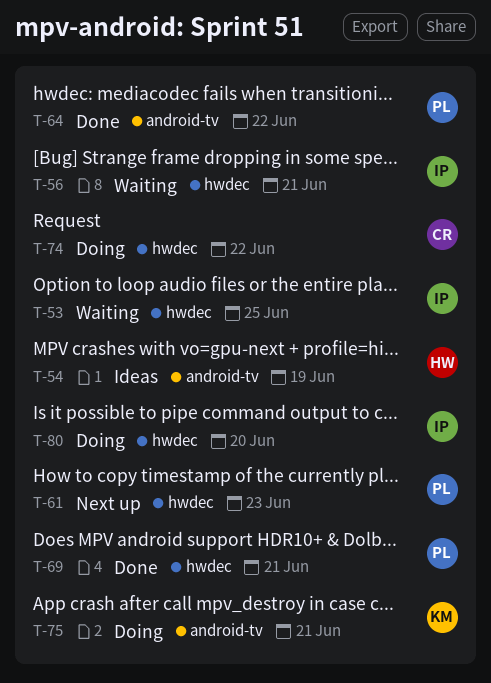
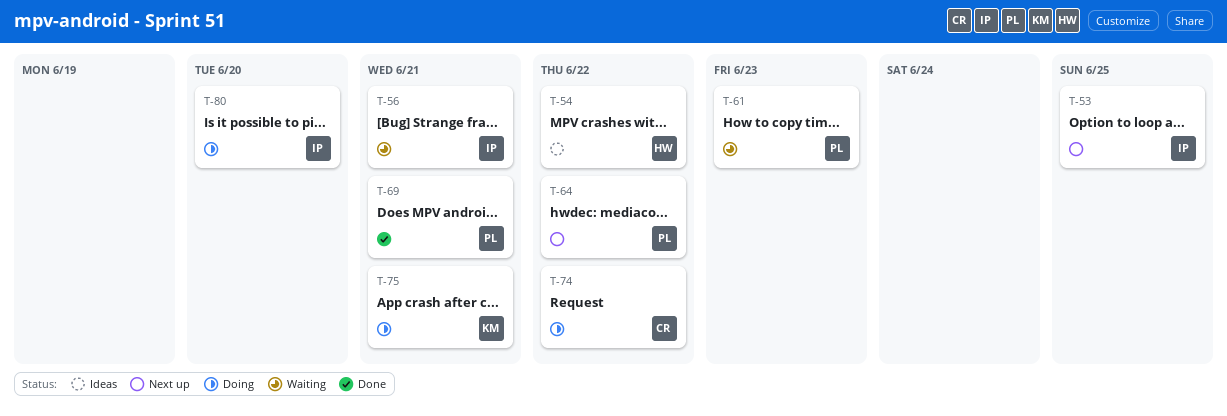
T-53, status: Waiting -> Next up
T-54, due: Jun 19 -> Jun 22
T-61, status: Next up -> Waiting
T-64, status: Done -> Next up

